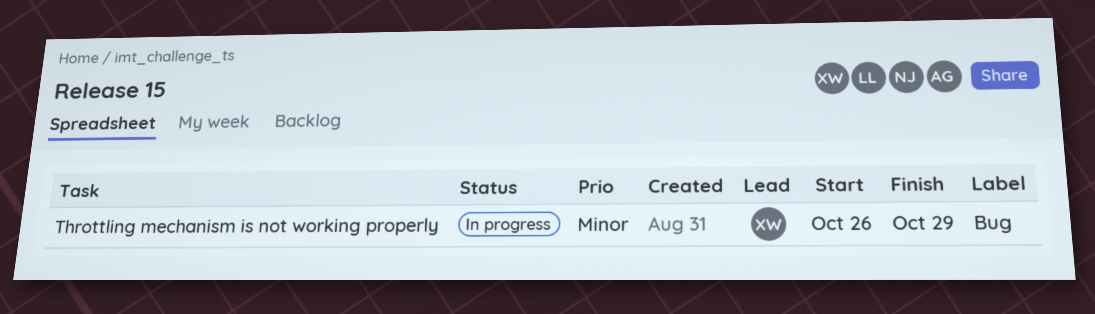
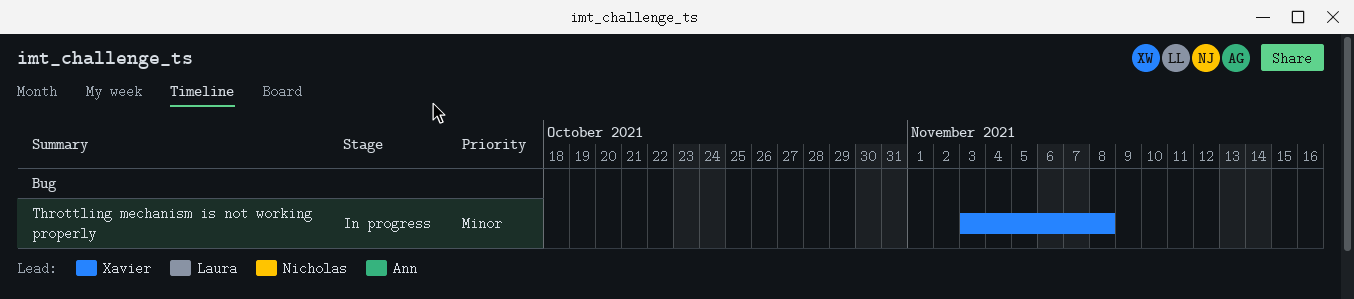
Throttling mechanism is not working properly, start: Oct 26 -> Nov 3
Throttling mechanism is not working properly, due: Oct 29 -> Nov 8

